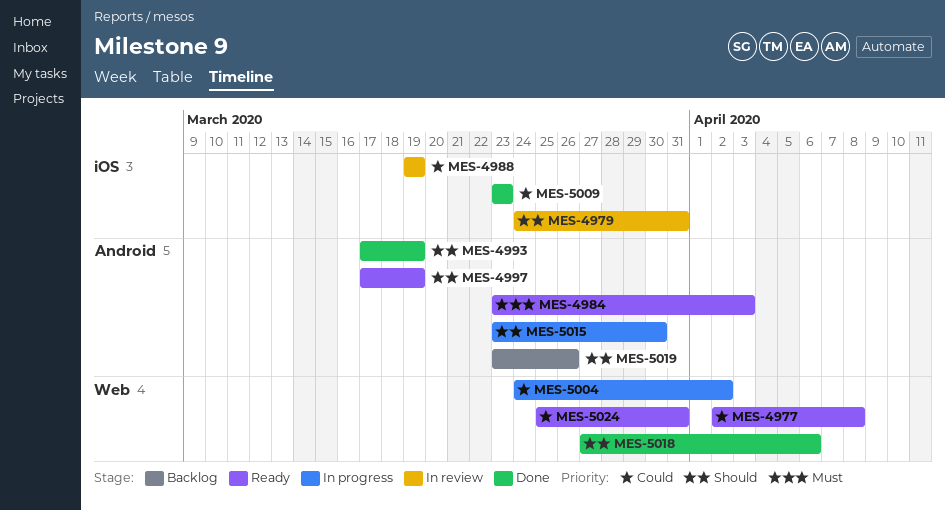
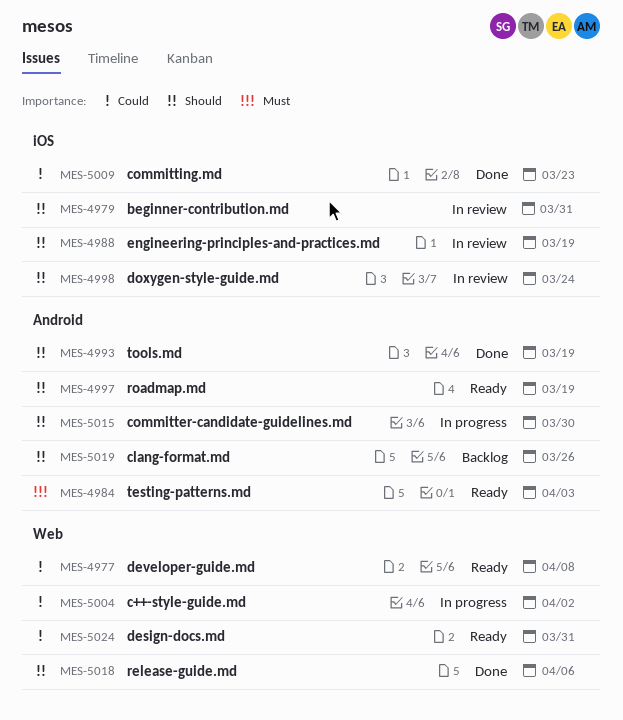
MES-4988, priority: Could -> Should
MES-4998: none -> present

